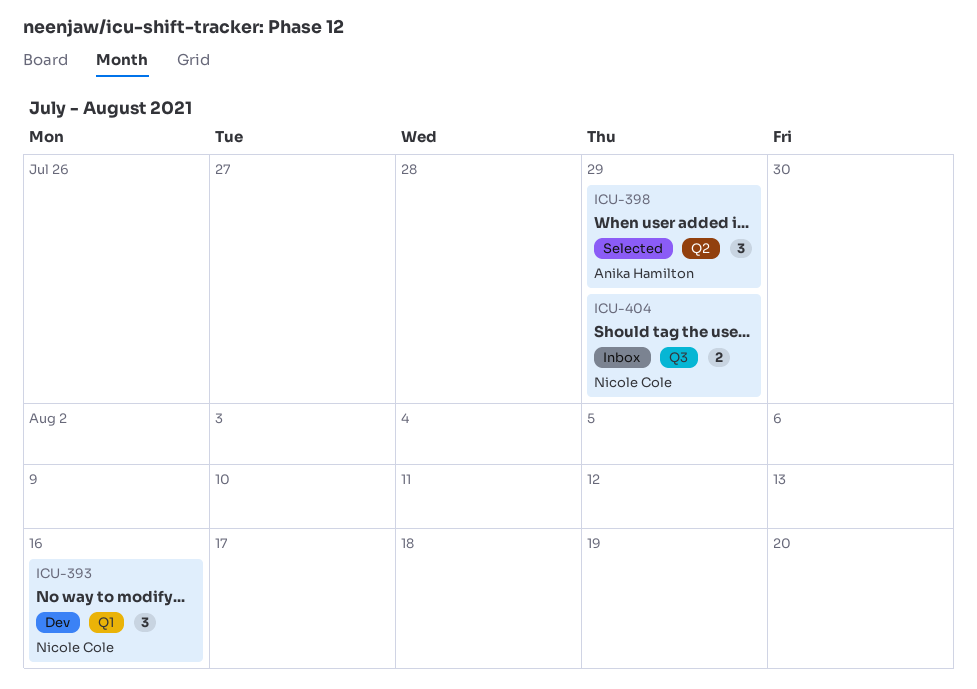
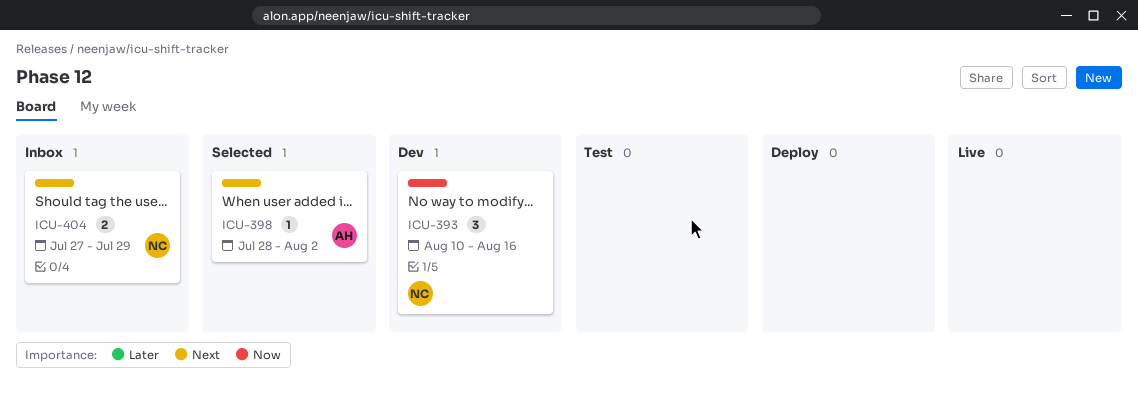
ICU-398, estimate: 3 -> 1
ICU-398, due: Jul 29 -> Aug 2

